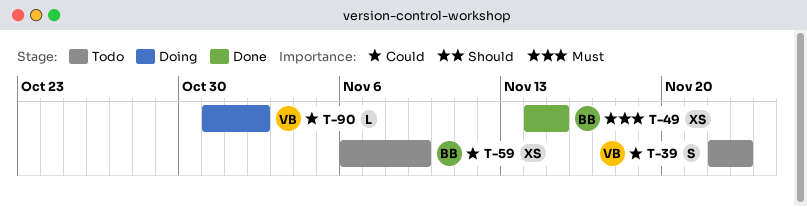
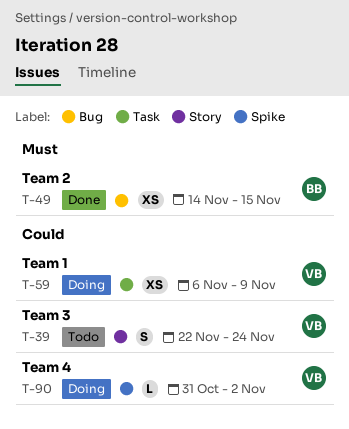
T-39, due: Nov 23 -> Nov 24
T-59, status: Todo -> Doing
T-59, owner: BB -> VB

